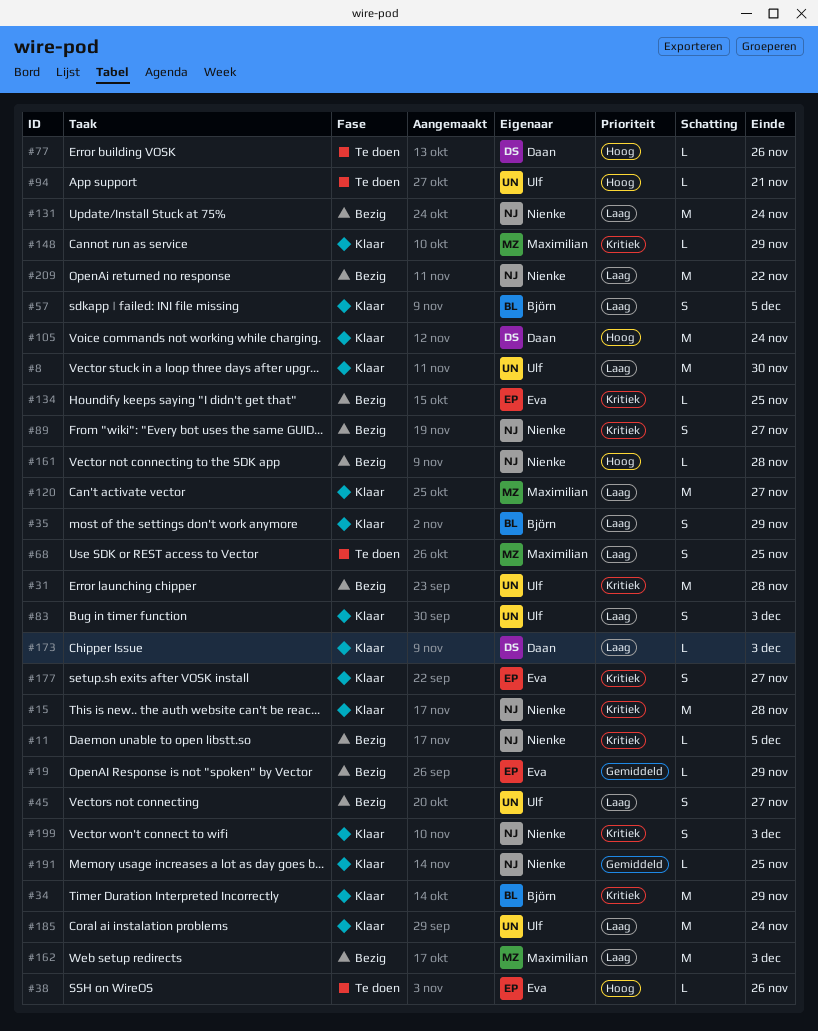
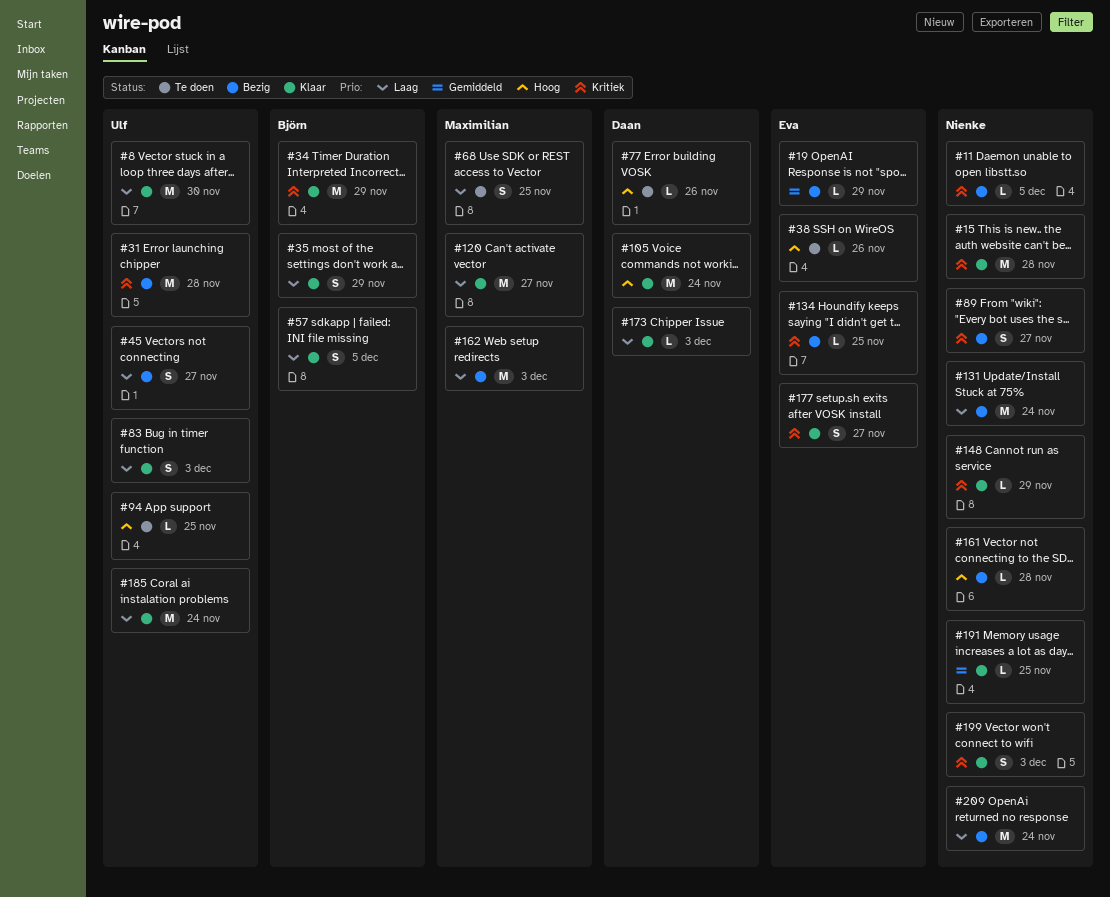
#94, due: Nov 21 -> Nov 25
#148, owner: Maximilian -> Nienke
#209, due: Nov 22 -> Nov 24

